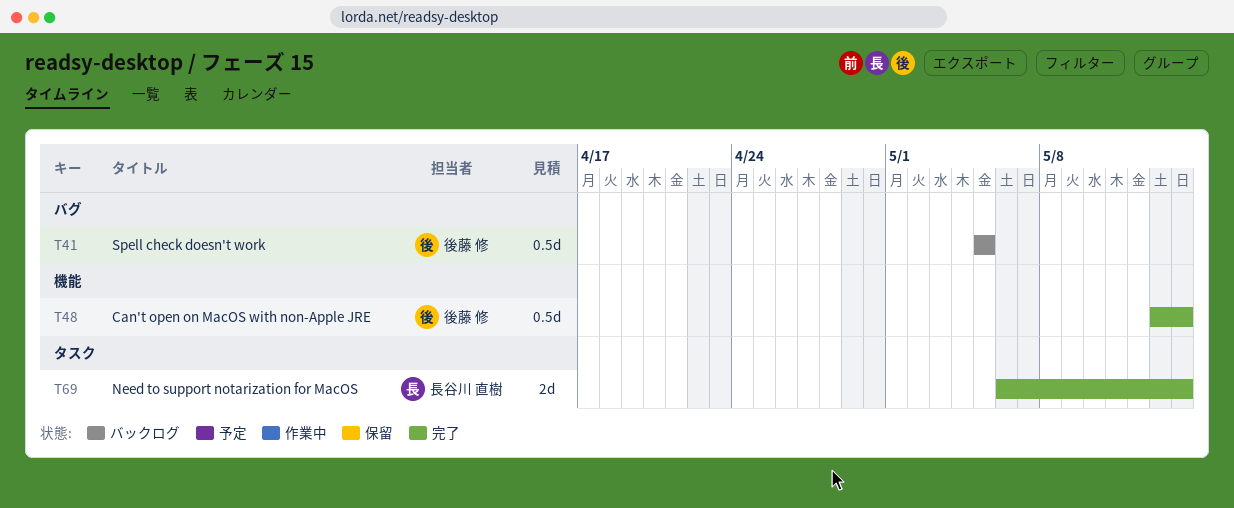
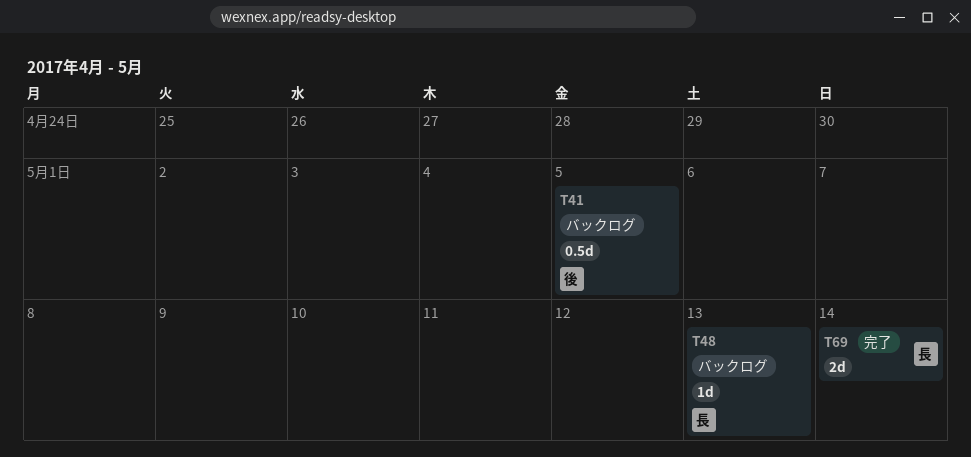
T48, status: 完了 -> バックログ
T48, owner: 後藤 修 -> 長谷川 直樹
T48, estimate: 0.5d -> 1d
T48, due: May 14 -> May 13

